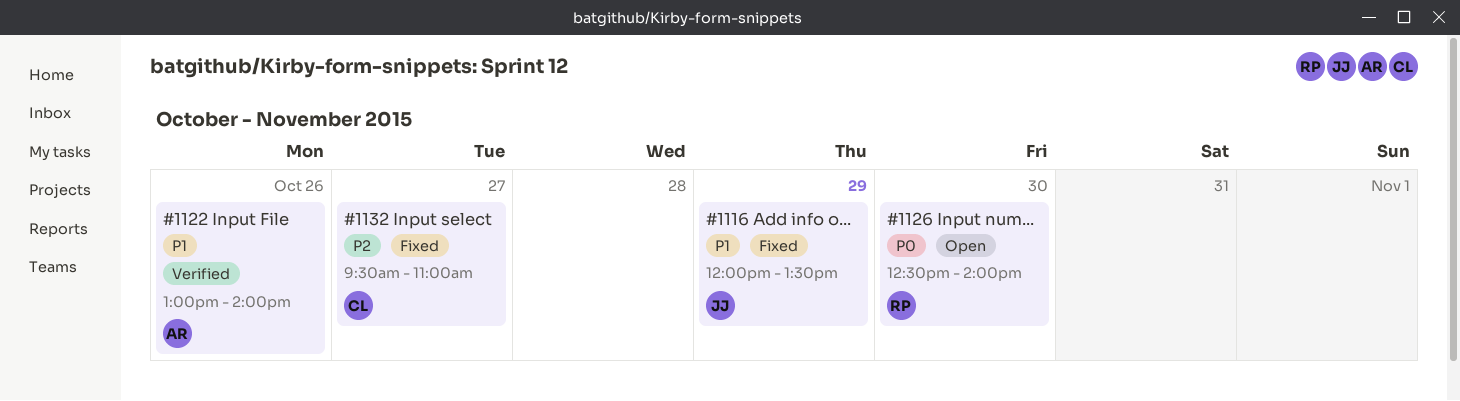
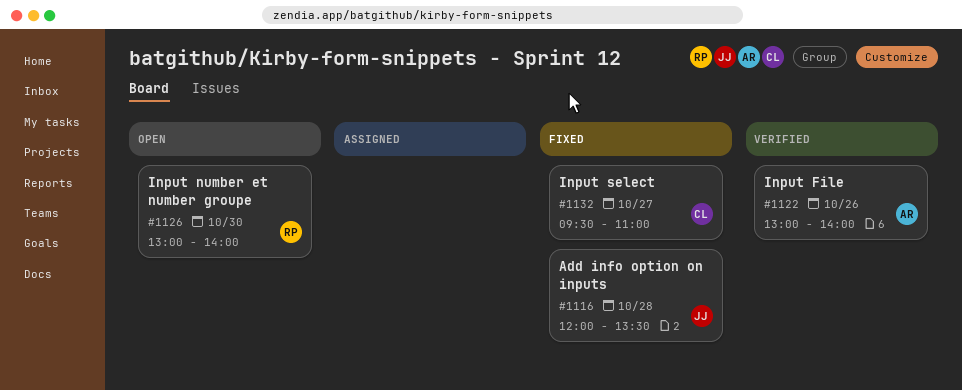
#1116, day: Oct 29 -> Oct 28
#1126, begins: 12:30 -> 13:00

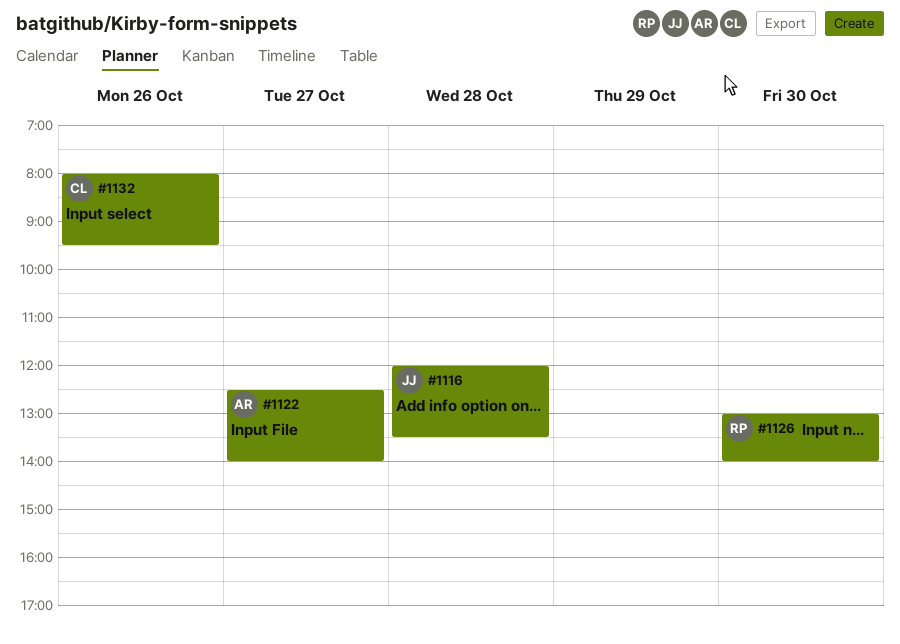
#1122, day: Oct 26 -> Oct 27
#1122, begins: 13:00 -> 12:30
#1132, day: Oct 27 -> Oct 26
#1132, begins: 09:30 -> 08:00
#1132, ends: 11:00 -> 09:30

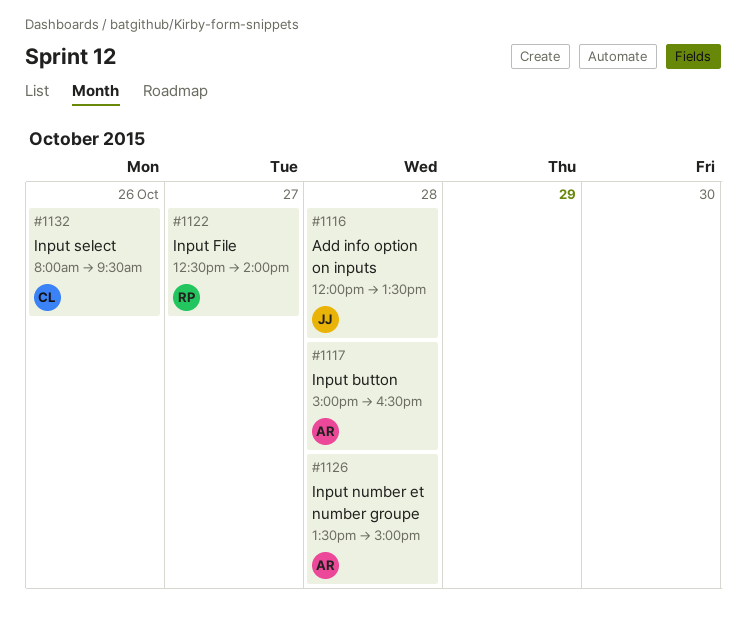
#1117: none -> present
#1122, owner: AR -> RP
#1126, owner: RP -> AR
#1126, day: Oct 30 -> Oct 28
#1126, begins: 13:00 -> 13:30
#1126, ends: 14:00 -> 15:00

